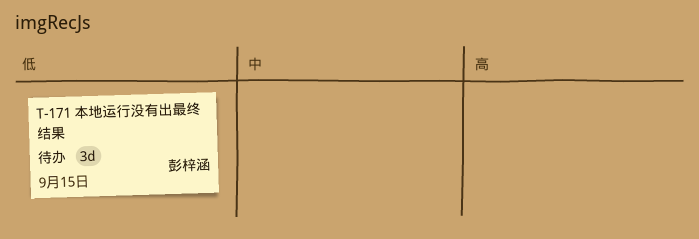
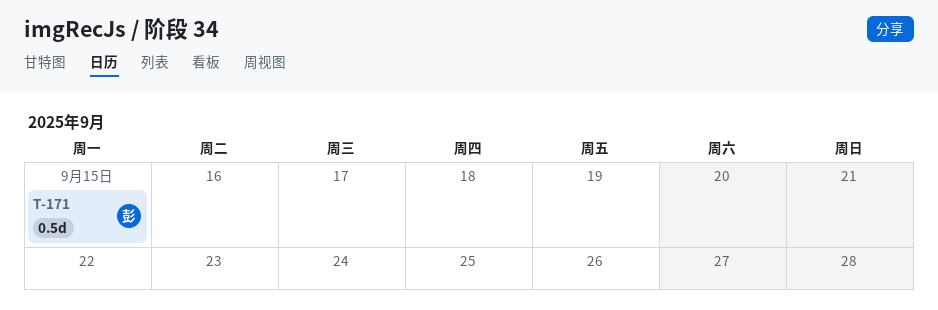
T-171, estimate: 3d -> 0.5d

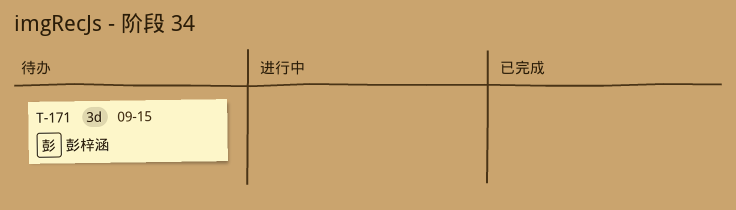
T-171, estimate: 0.5d -> 3d

